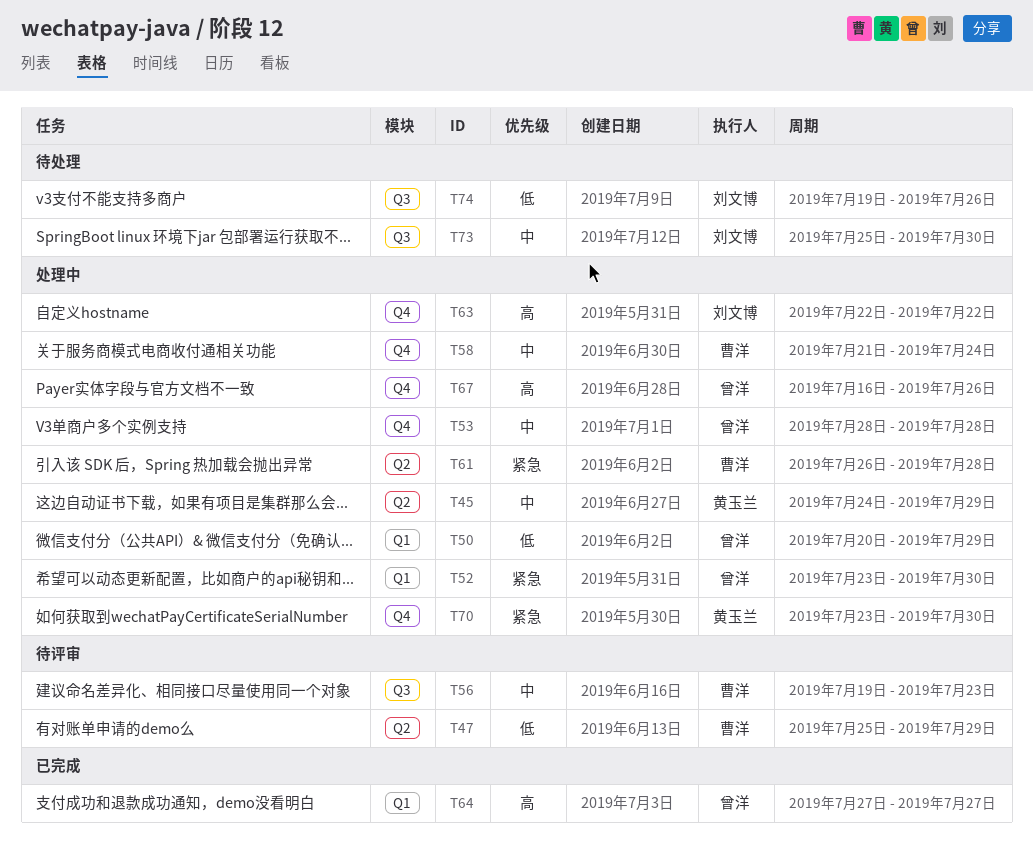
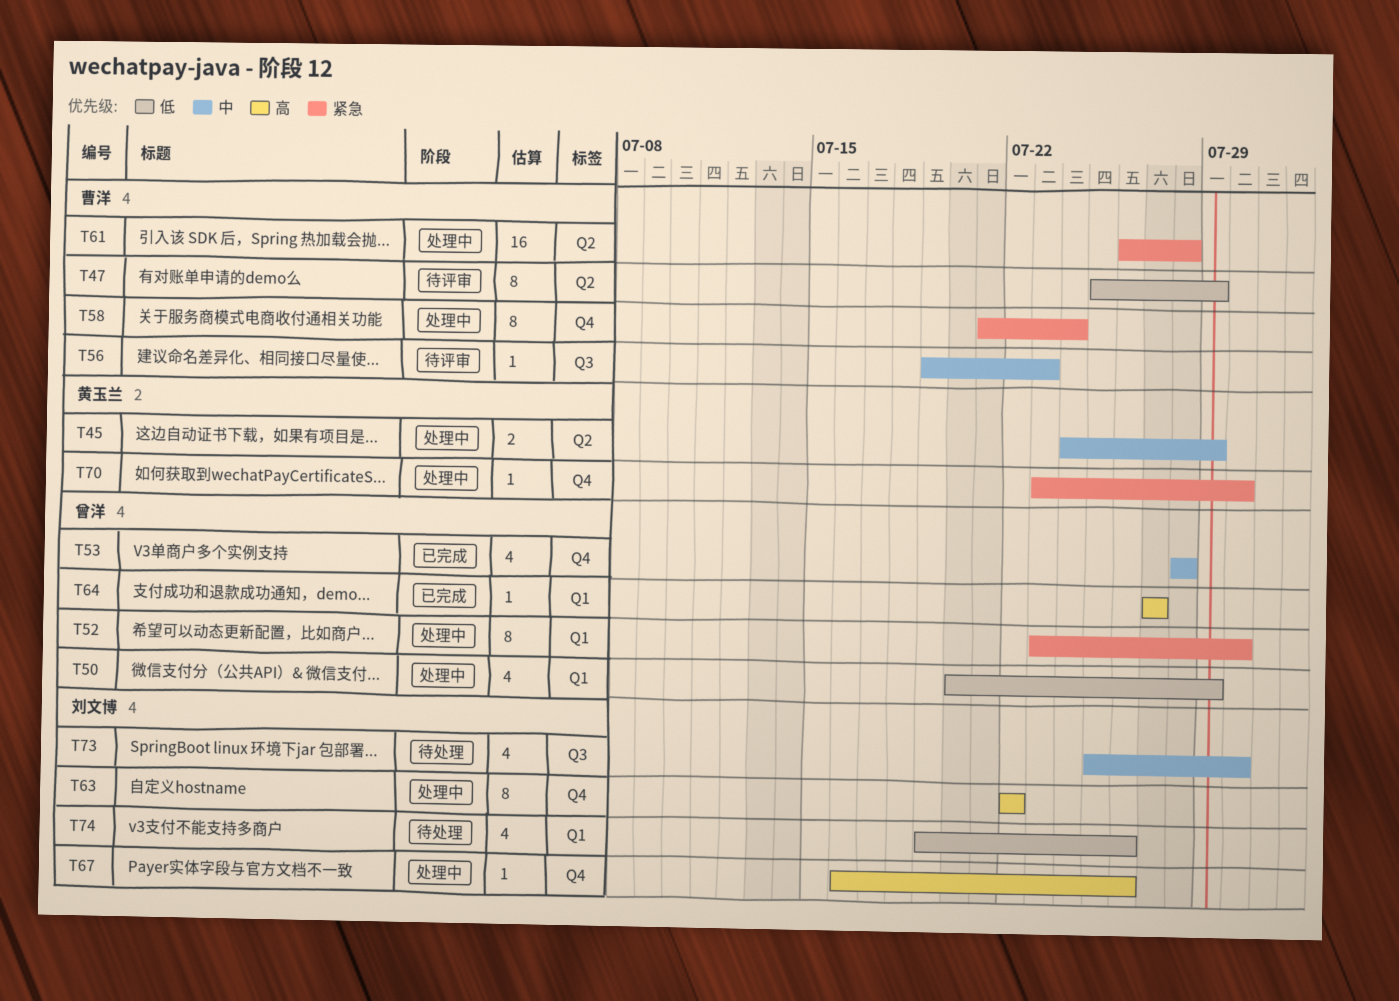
T53, status: 处理中 -> 已完成
T58, priority: 中 -> 紧急
T67, owner: 曾洋 -> 刘文博
T74, label: Q3 -> Q1

